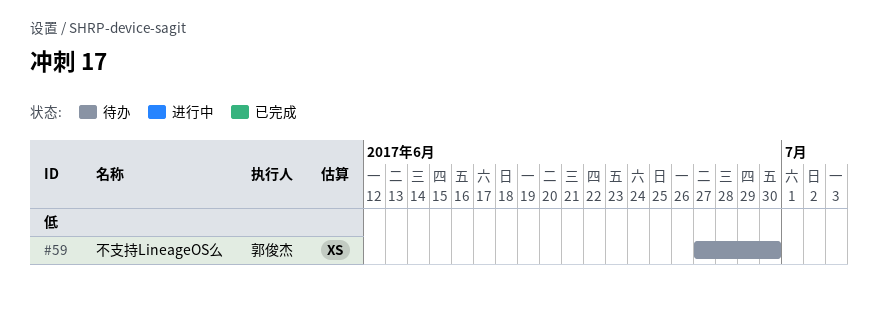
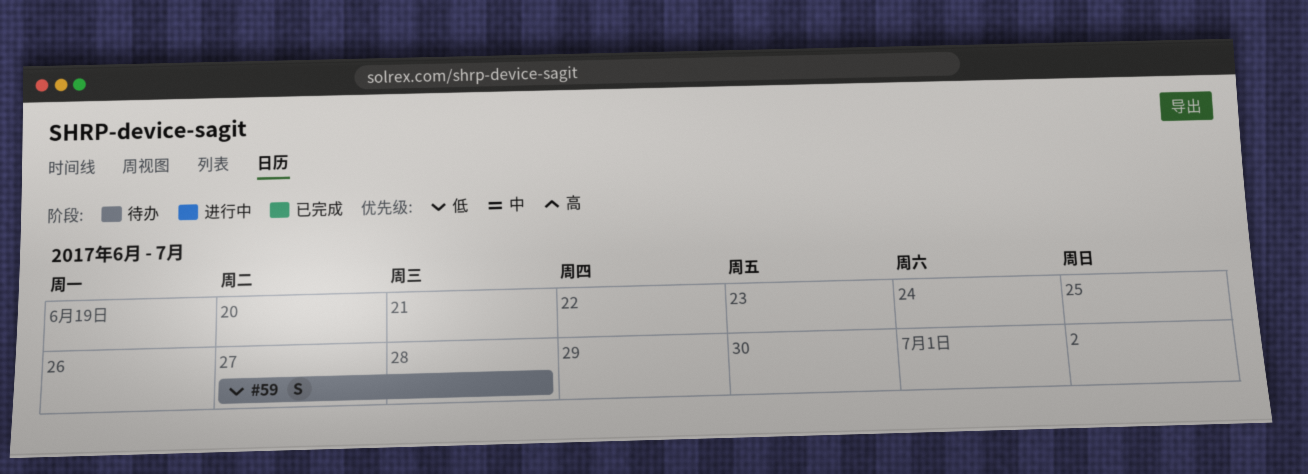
#59, estimate: XS -> S
#59, due: Jun 30 -> Jun 28

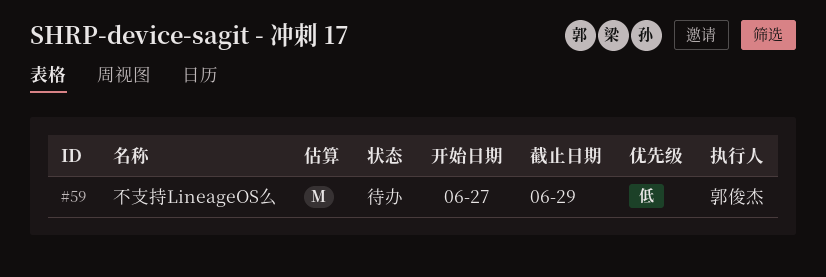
#59, estimate: S -> M
#59, due: Jun 28 -> Jun 29

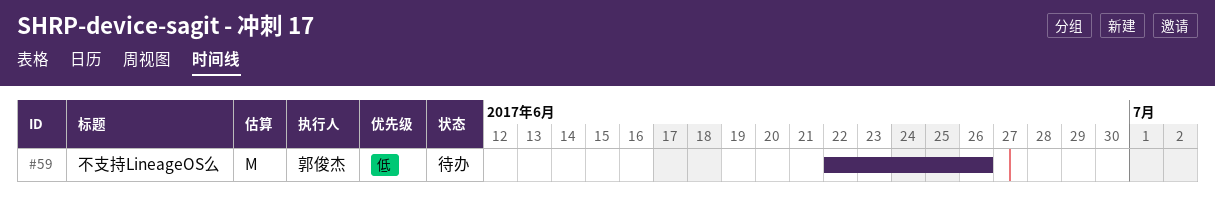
#59, start: Jun 27 -> Jun 22
#59, due: Jun 29 -> Jun 26

